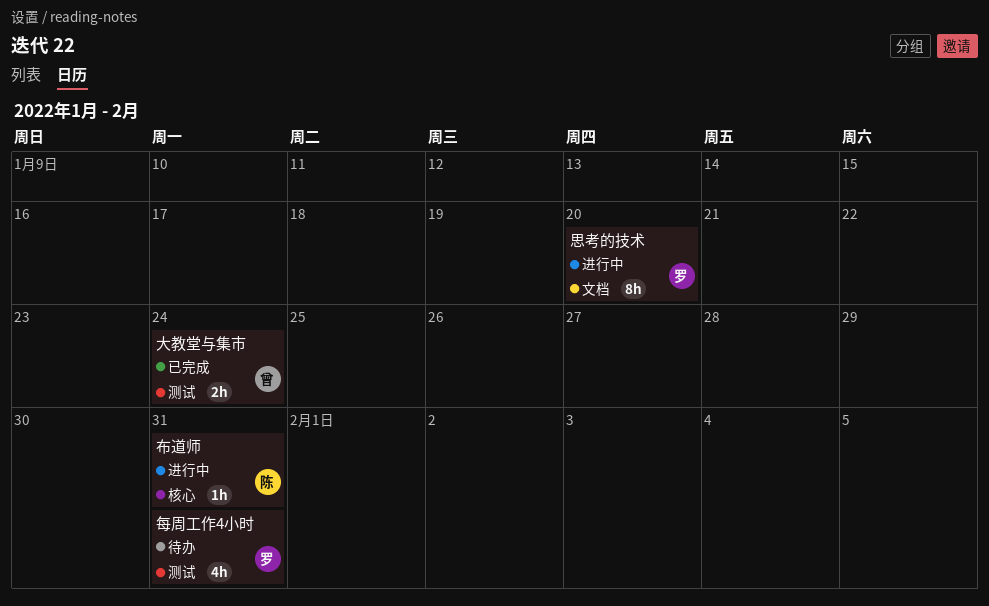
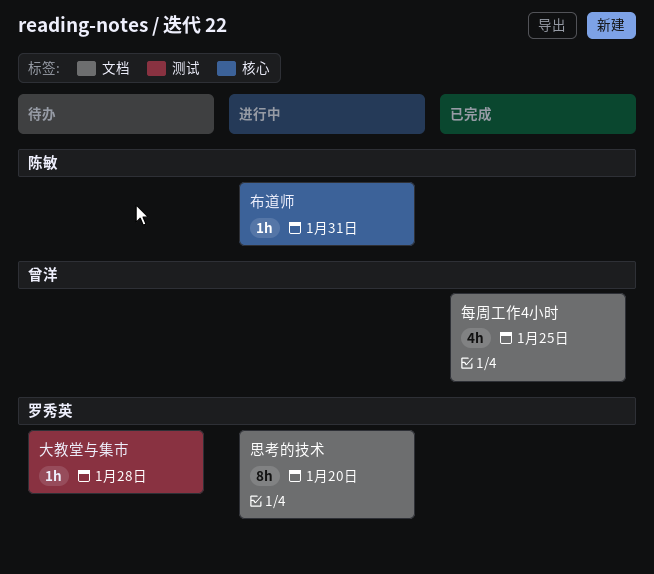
大教堂与集市, status: 已完成 -> 待办
大教堂与集市, owner: 曾洋 -> 罗秀英
大教堂与集市, estimate: 2h -> 1h
大教堂与集市, due: Jan 24 -> Jan 28
每周工作4小时, status: 待办 -> 已完成
每周工作4小时, owner: 罗秀英 -> 曾洋
每周工作4小时, label: 测试 -> 文档
每周工作4小时, due: Jan 31 -> Jan 25

